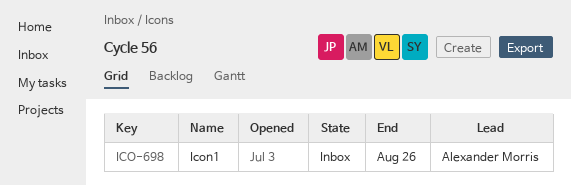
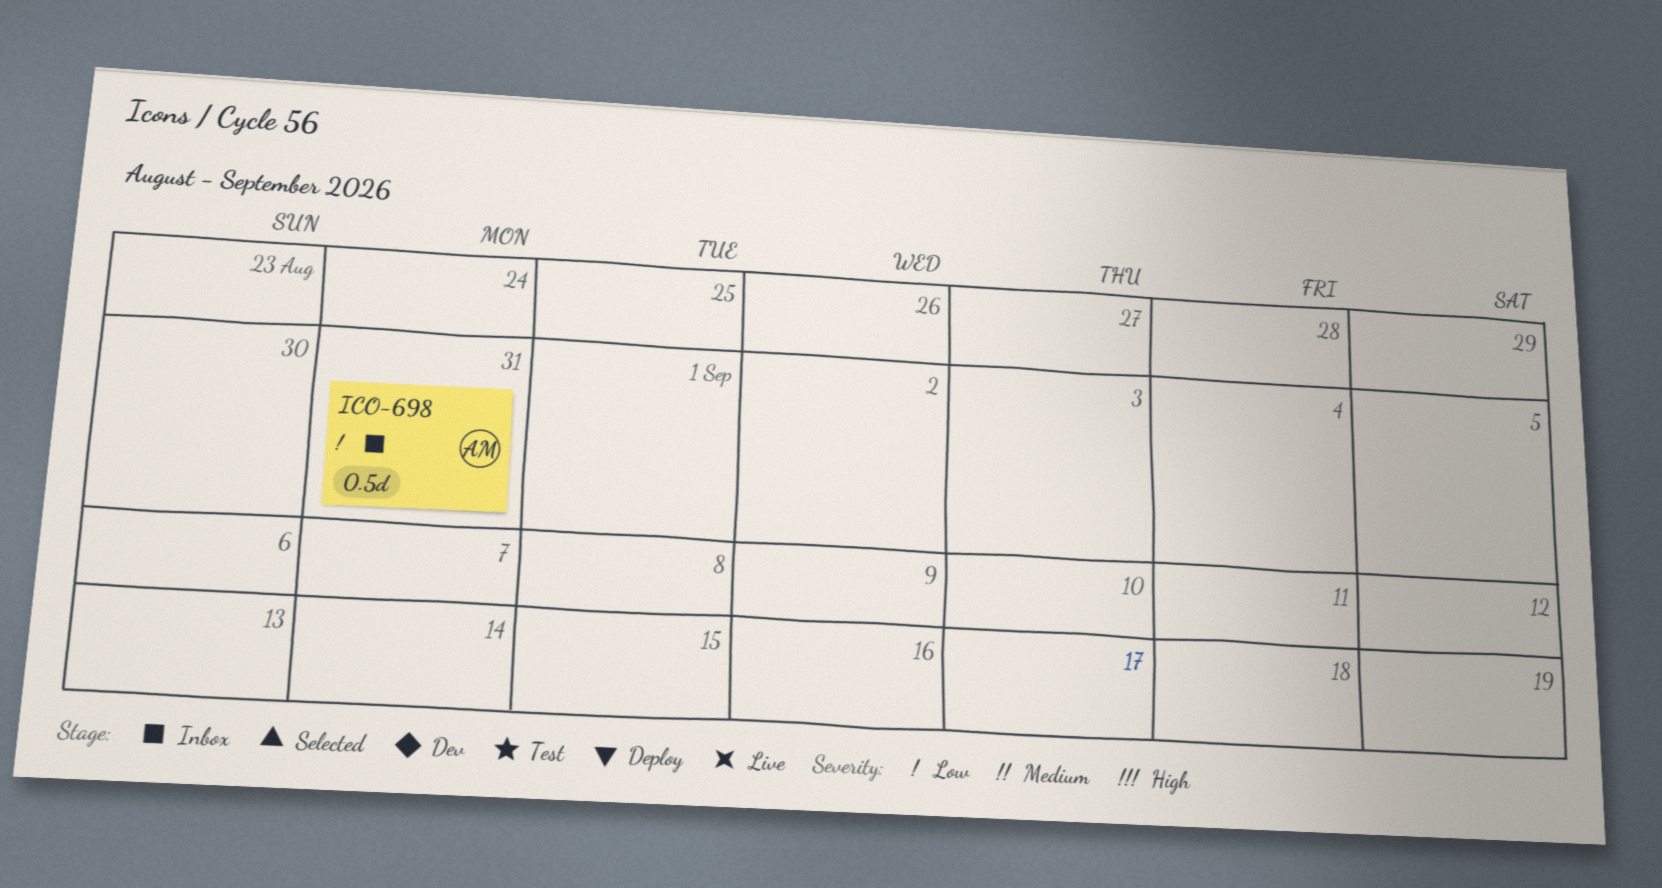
ICO-698, due: Aug 26 -> Aug 31

